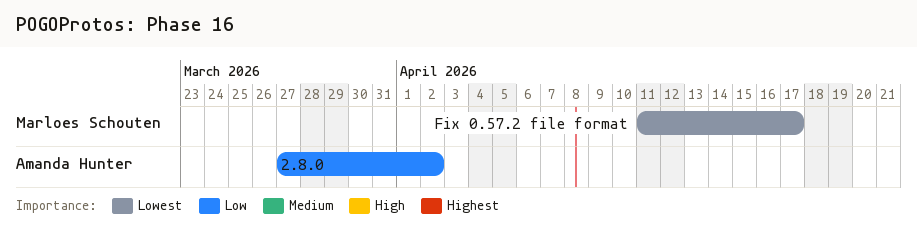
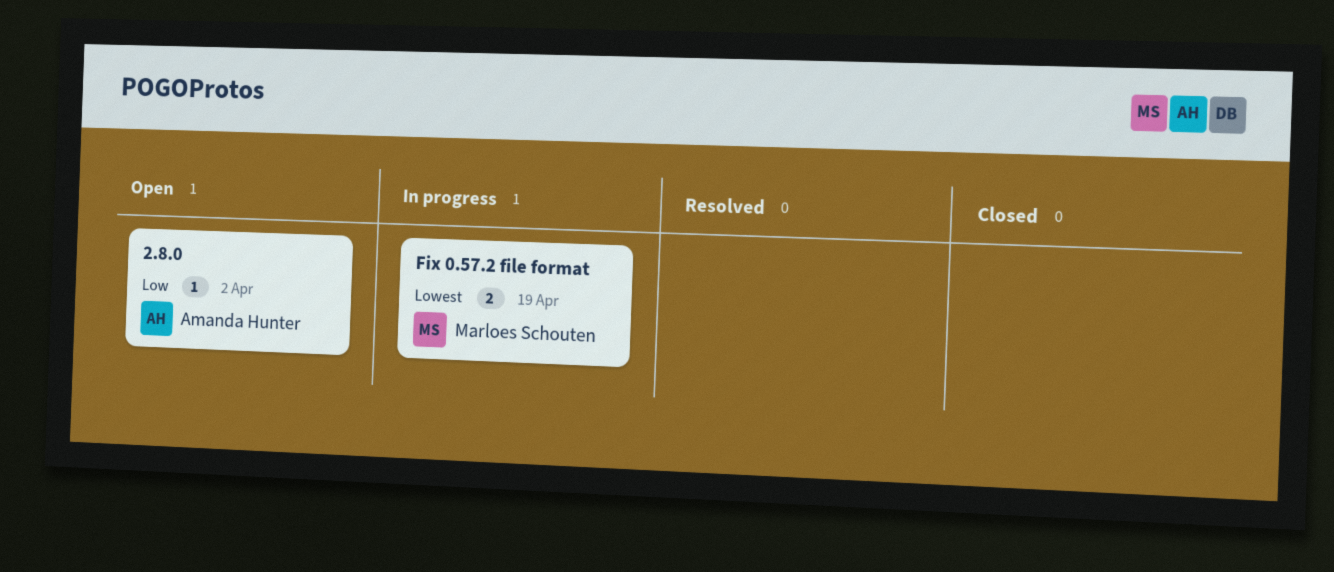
Fix 0.57.2 file format, due: Apr 17 -> Apr 19

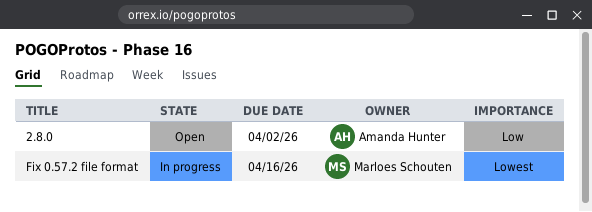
Fix 0.57.2 file format, due: Apr 19 -> Apr 16

